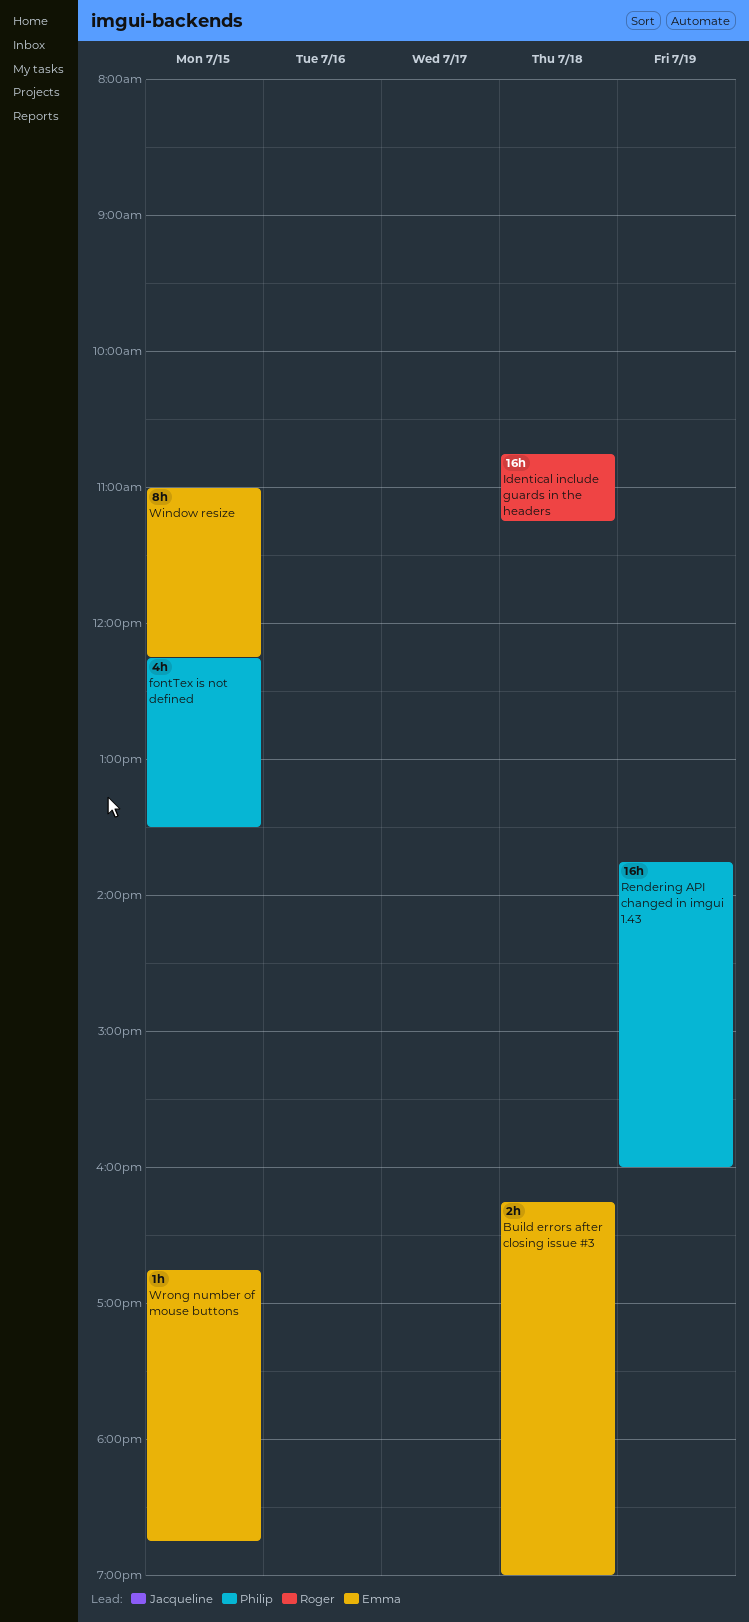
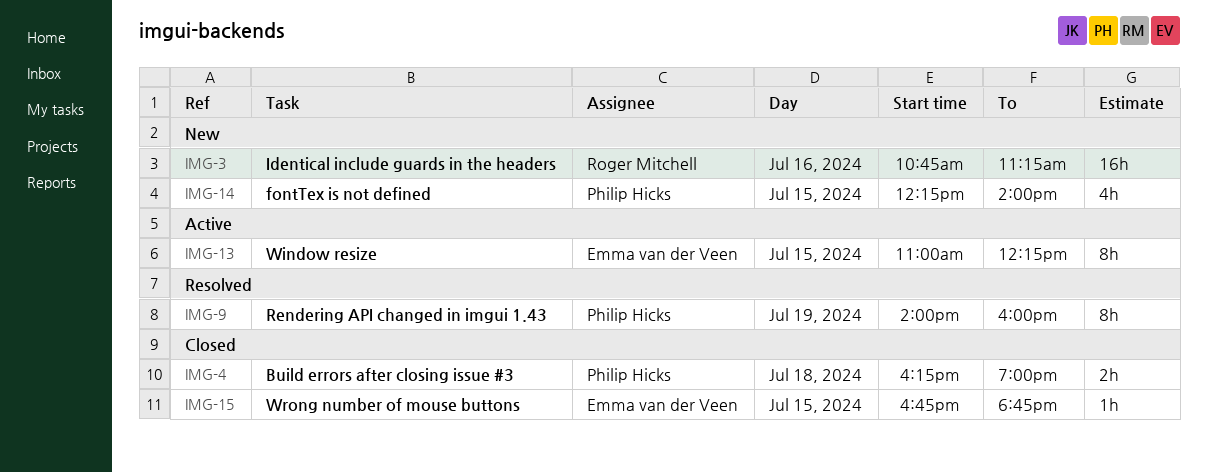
Build errors after closing issue #3, owner: Emma van der Veen -> Philip Hicks
fontTex is not defined, ends: 13:30 -> 14:00
Identical include guards in the headers, day: Jul 18 -> Jul 16
Rendering API changed in imgui 1.43, estimate: 16h -> 8h
Rendering API changed in imgui 1.43, begins: 13:45 -> 14:00

